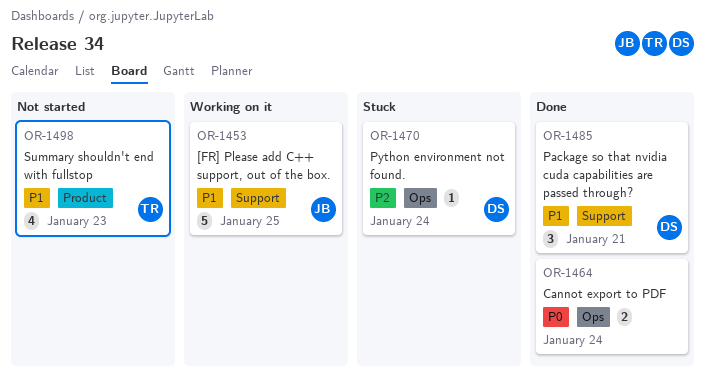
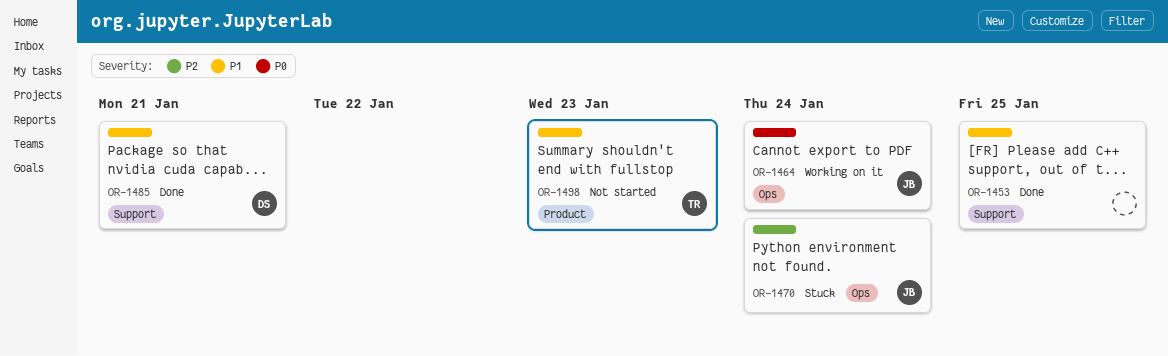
OR-1453, status: Working on it -> Done
OR-1453, owner: JB -> none
OR-1464, status: Done -> Working on it
OR-1464, owner: none -> JB
OR-1470, owner: DS -> JB

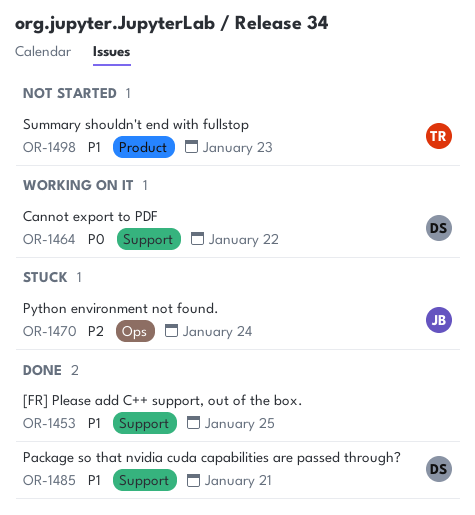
OR-1464, owner: JB -> DS
OR-1464, label: Ops -> Support
OR-1464, due: Jan 24 -> Jan 22

